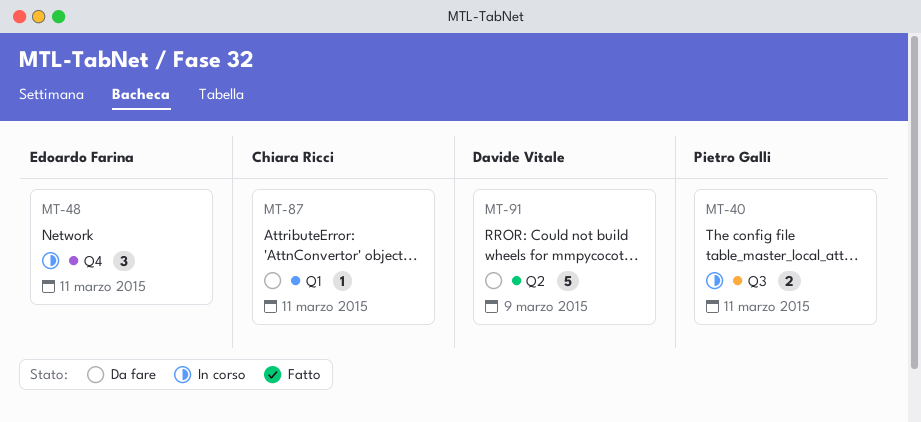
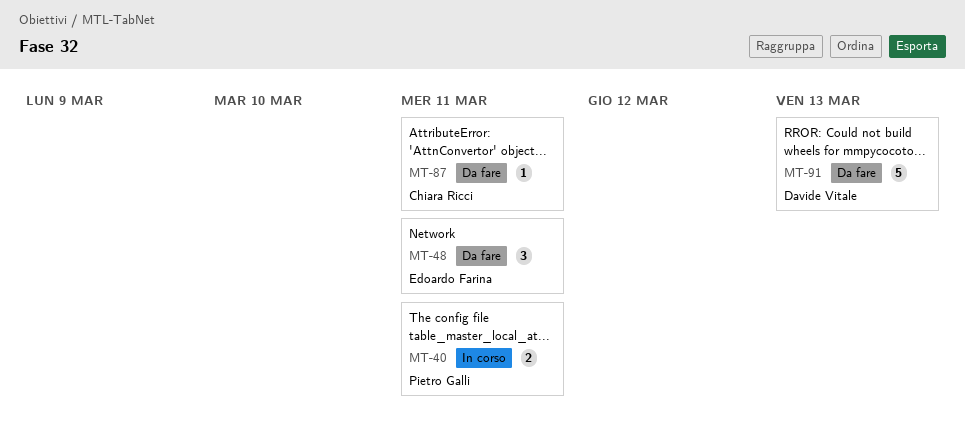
MT-48, status: In corso -> Da fare
MT-91, due: Mar 9 -> Mar 13

